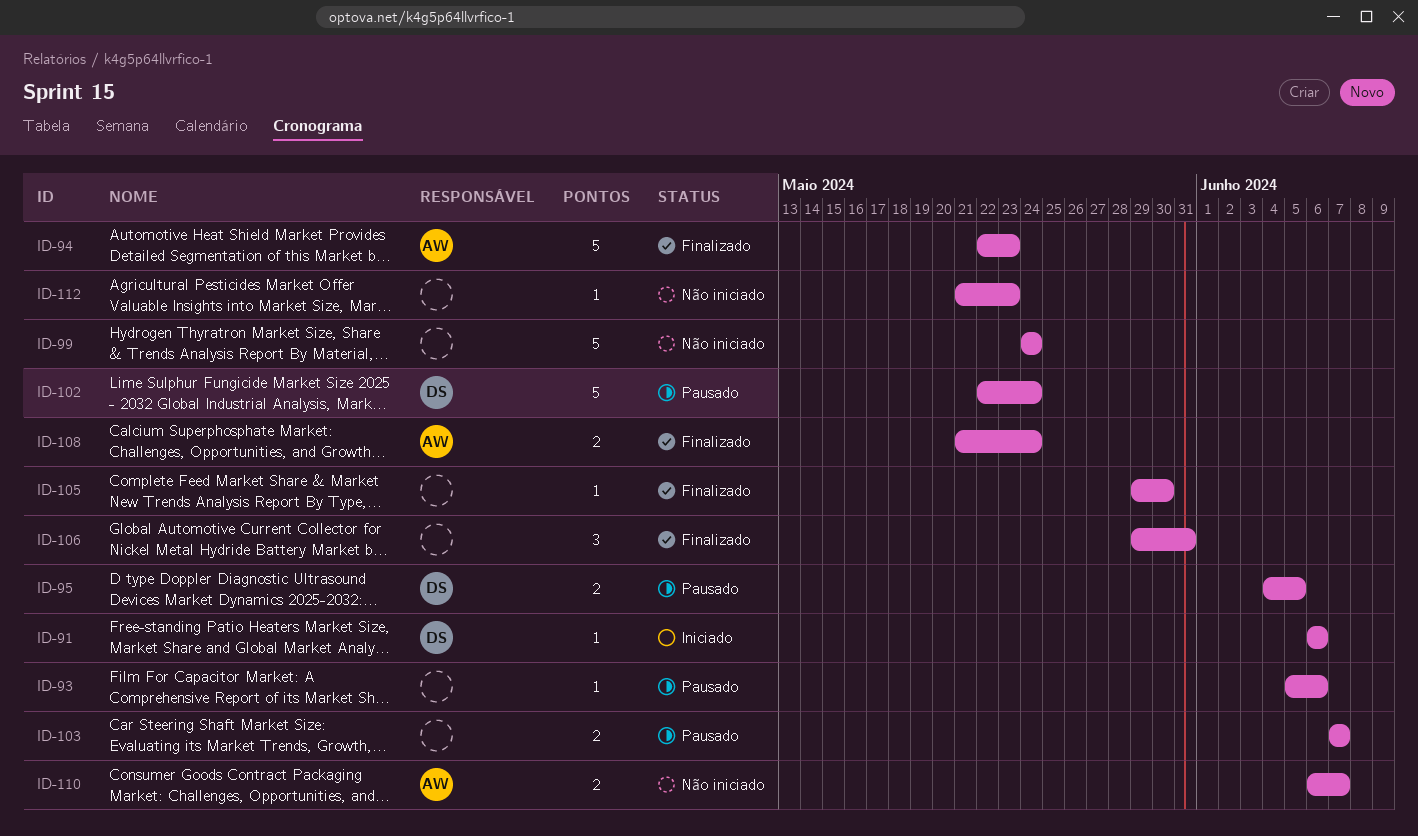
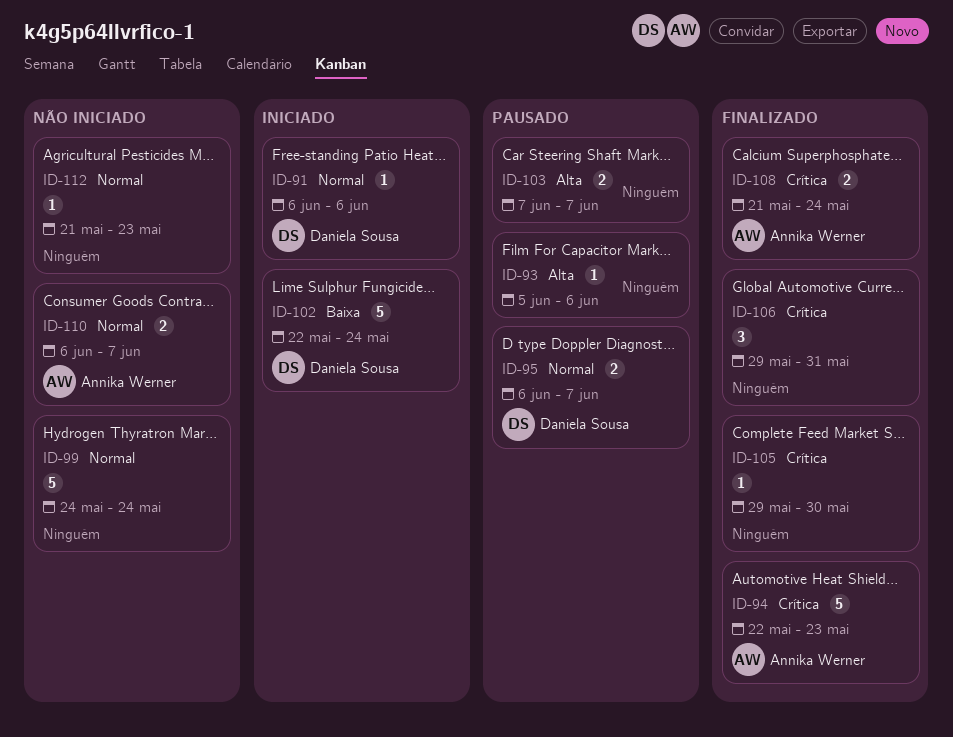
ID-95, start: Jun 4 -> Jun 6
ID-95, due: Jun 5 -> Jun 7
ID-102, status: Pausado -> Iniciado

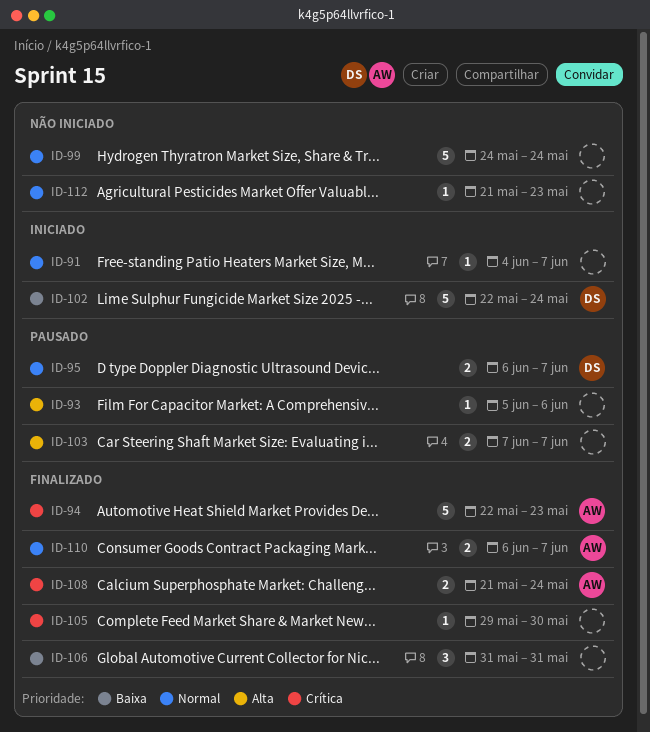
ID-91, owner: Daniela Sousa -> none
ID-91, start: Jun 6 -> Jun 4
ID-91, due: Jun 6 -> Jun 7
ID-106, priority: Crítica -> Baixa
ID-106, start: May 29 -> May 31
ID-110, status: Não iniciado -> Finalizado

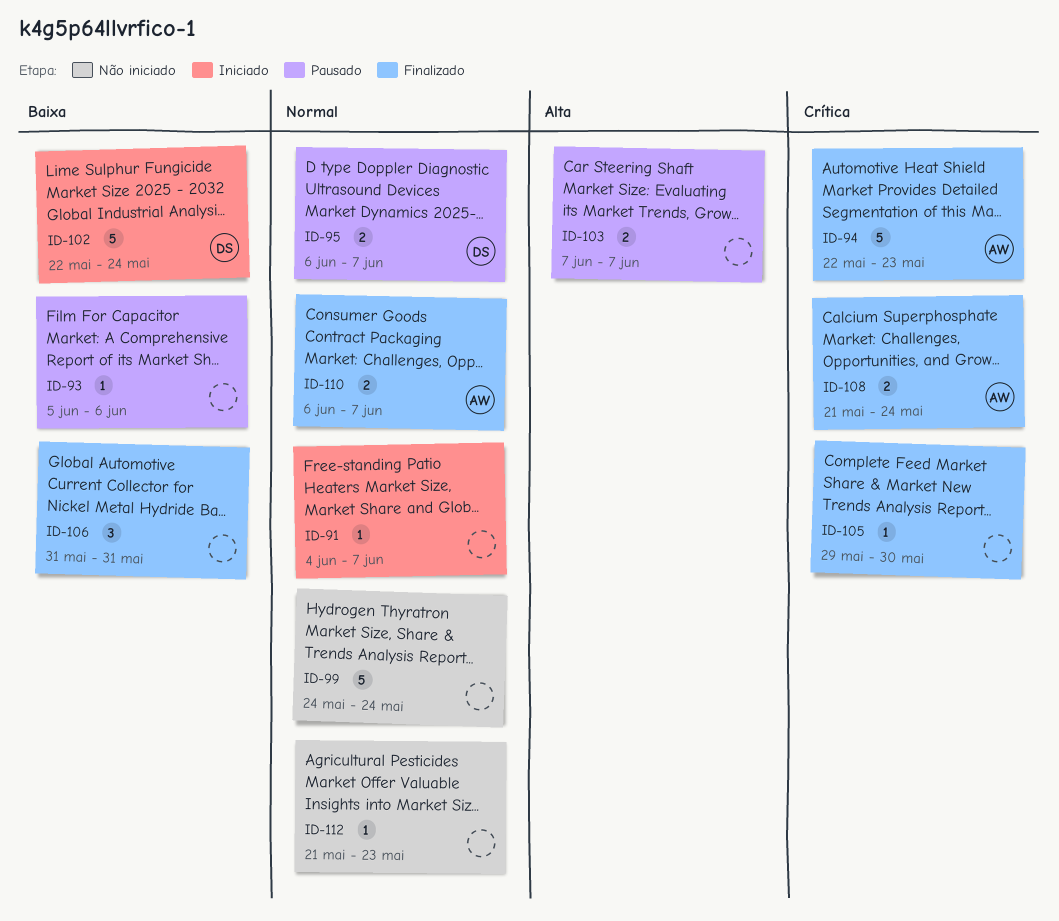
ID-93, priority: Alta -> Baixa

